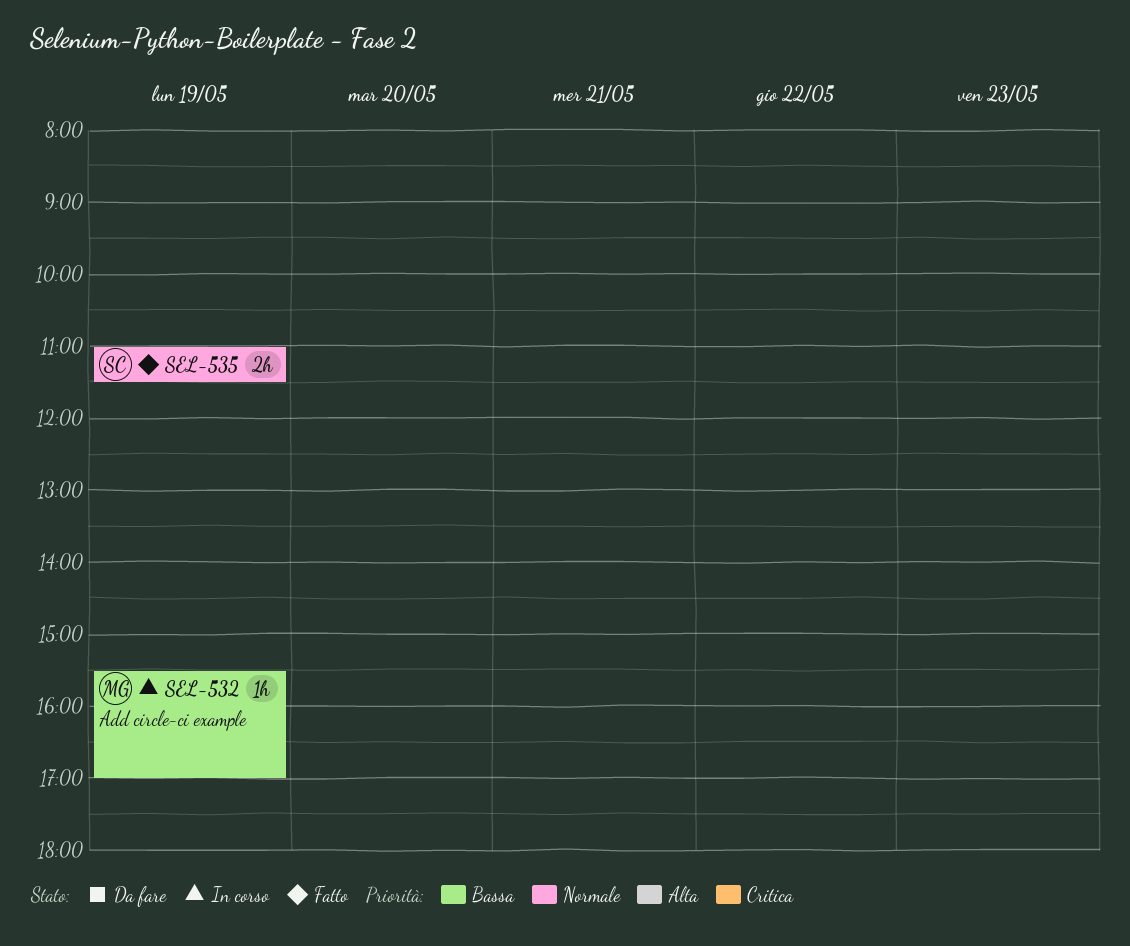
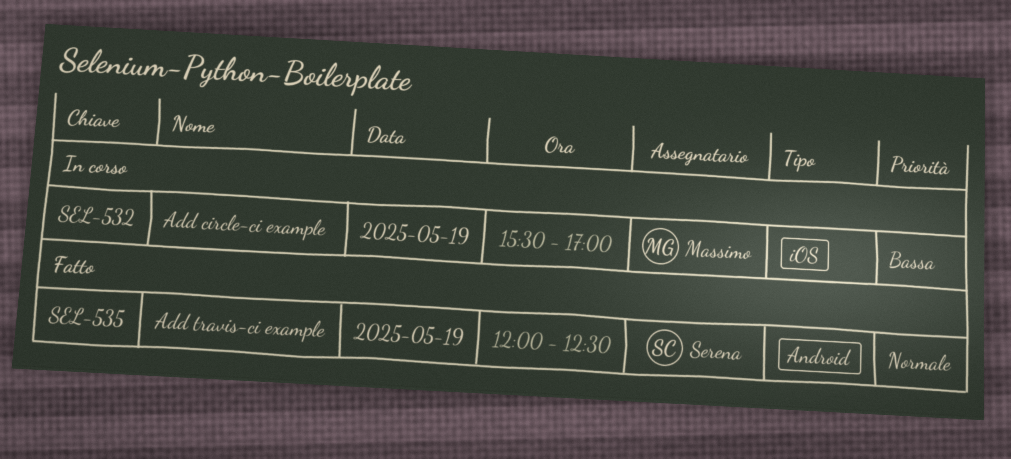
SEL-535, begins: 11:00 -> 12:00
SEL-535, ends: 11:30 -> 12:30

